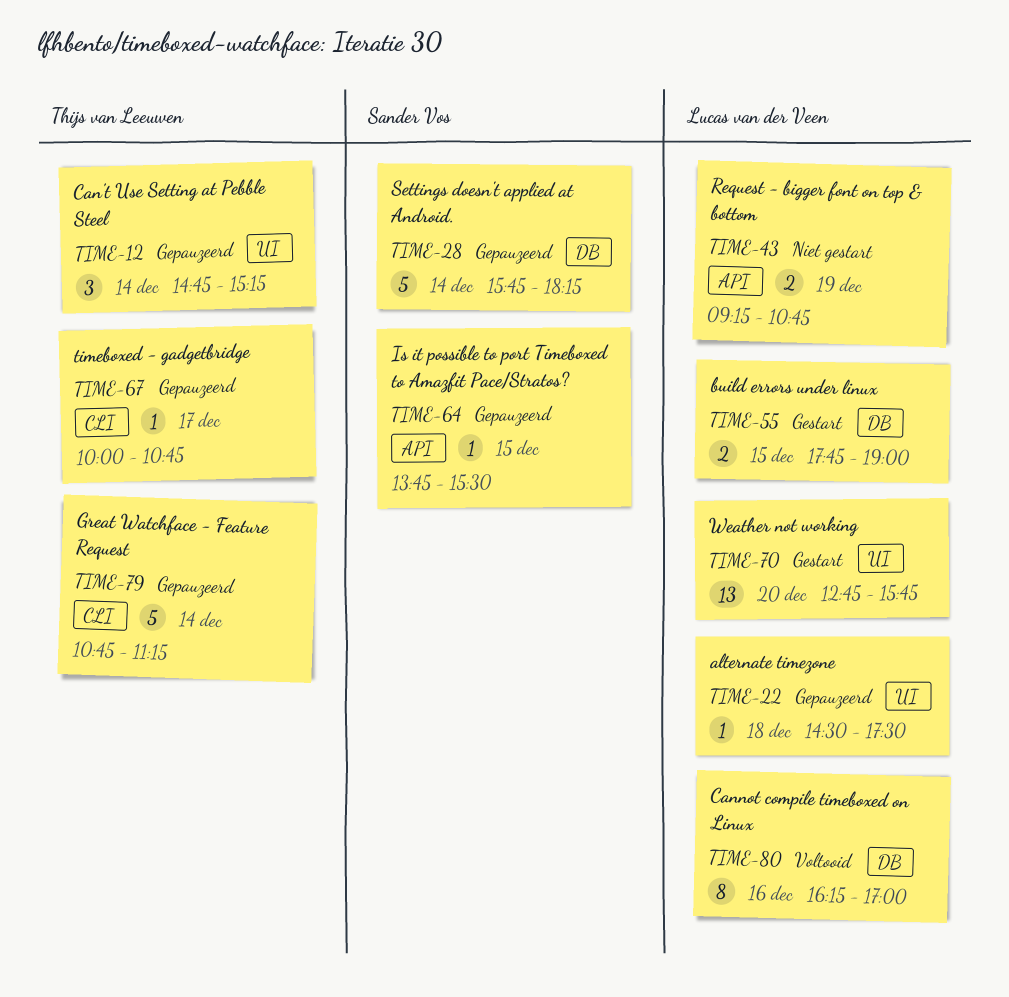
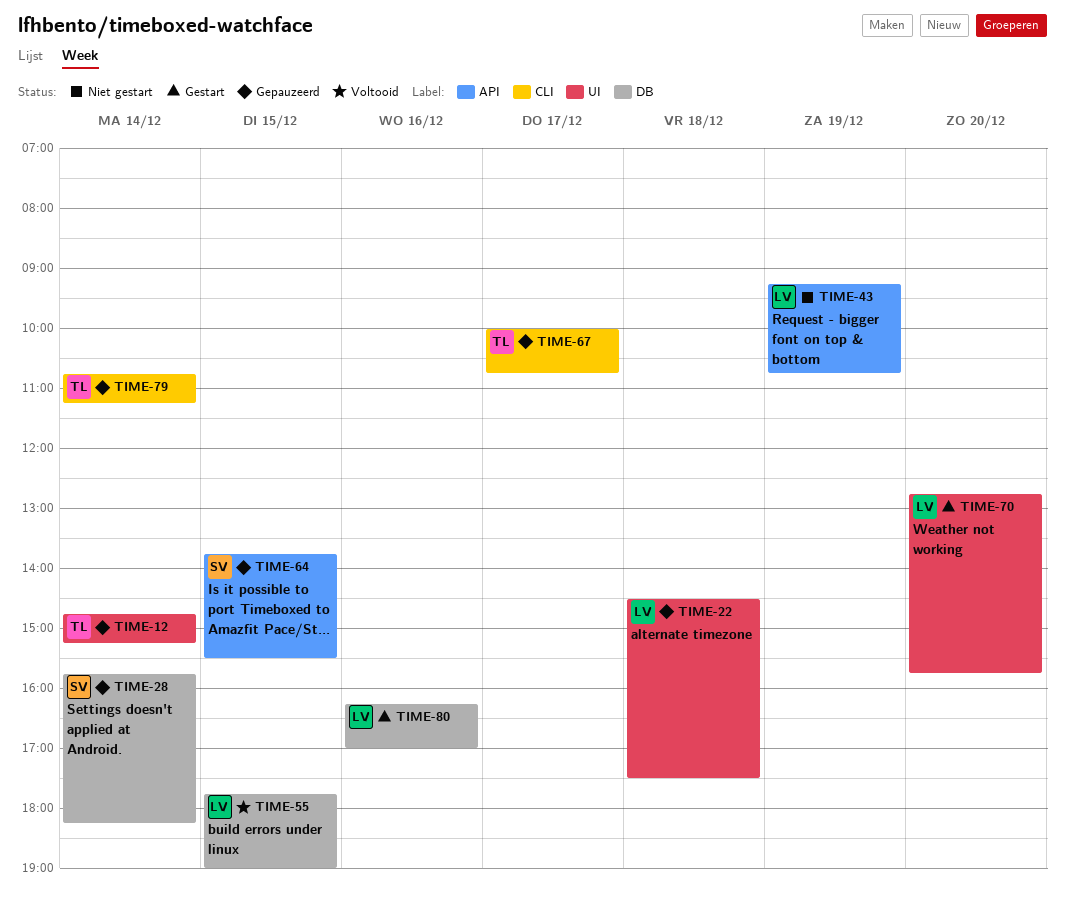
TIME-55, status: Gestart -> Voltooid
TIME-80, status: Voltooid -> Gestart

